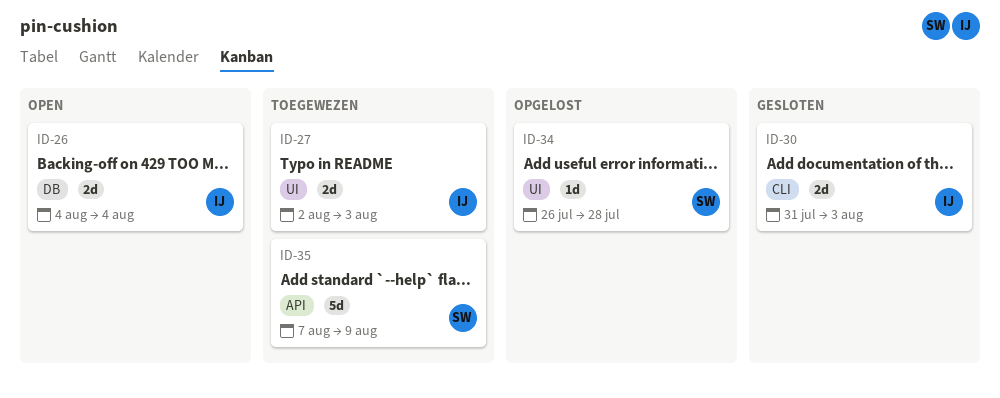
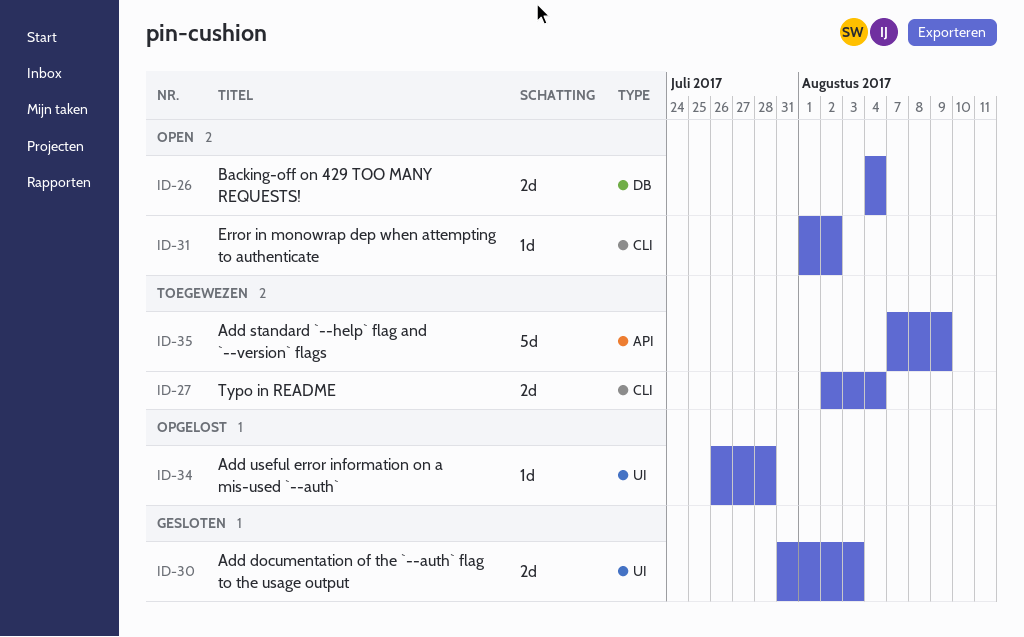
ID-27, label: UI -> CLI
ID-27, due: Aug 3 -> Aug 4
ID-30, label: CLI -> UI
ID-31: none -> present

